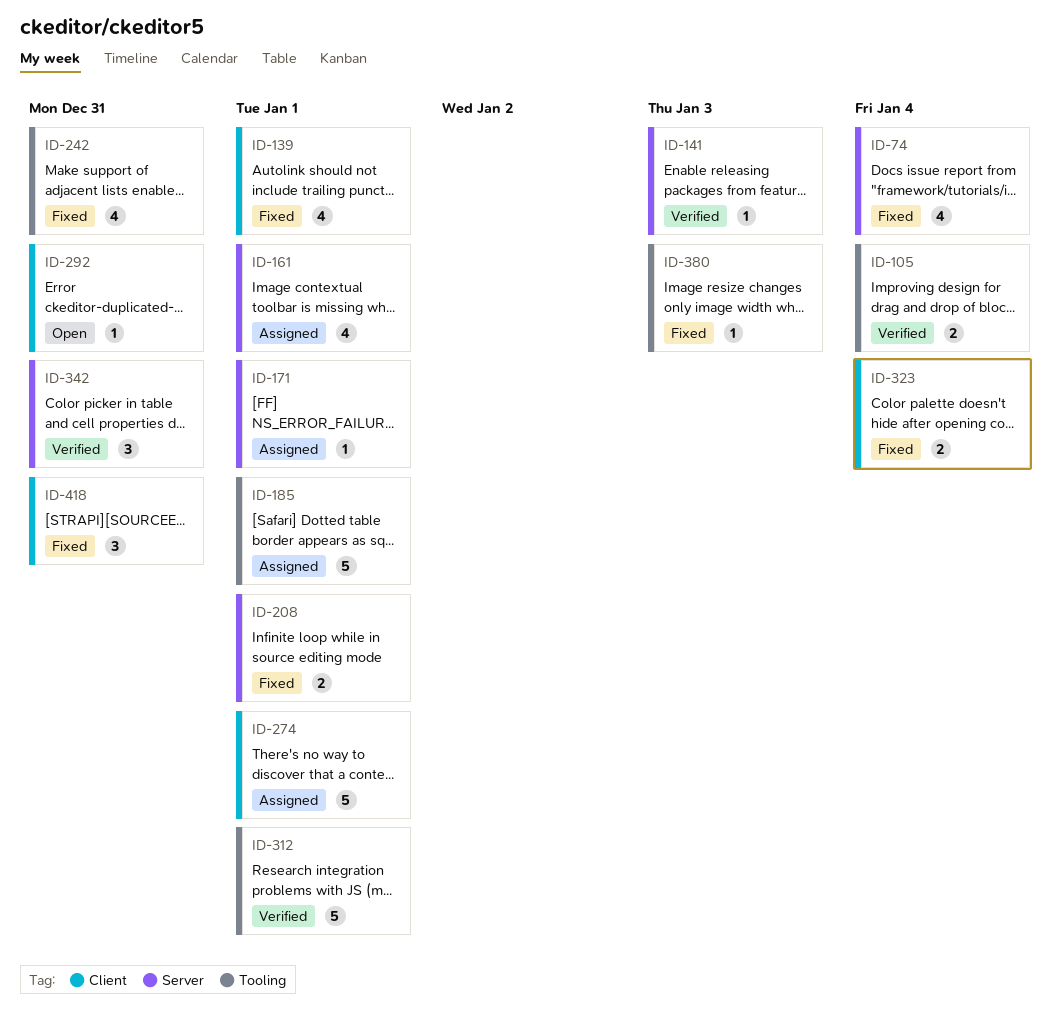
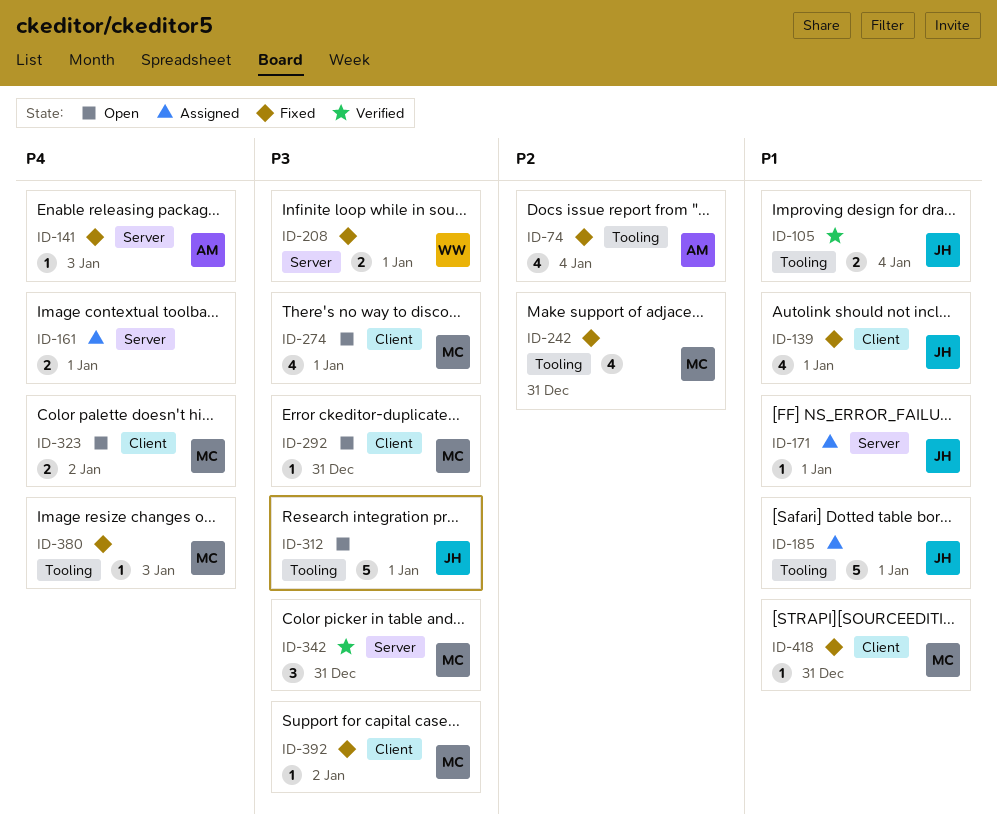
ID-74, label: Server -> Tooling
ID-141, status: Verified -> Fixed
ID-161, estimate: 4 -> 2
ID-274, status: Assigned -> Open
ID-274, estimate: 5 -> 4
ID-312, status: Verified -> Open
ID-323, status: Fixed -> Open
ID-323, due: Jan 4 -> Jan 2
ID-392: none -> present
ID-418, estimate: 3 -> 1

